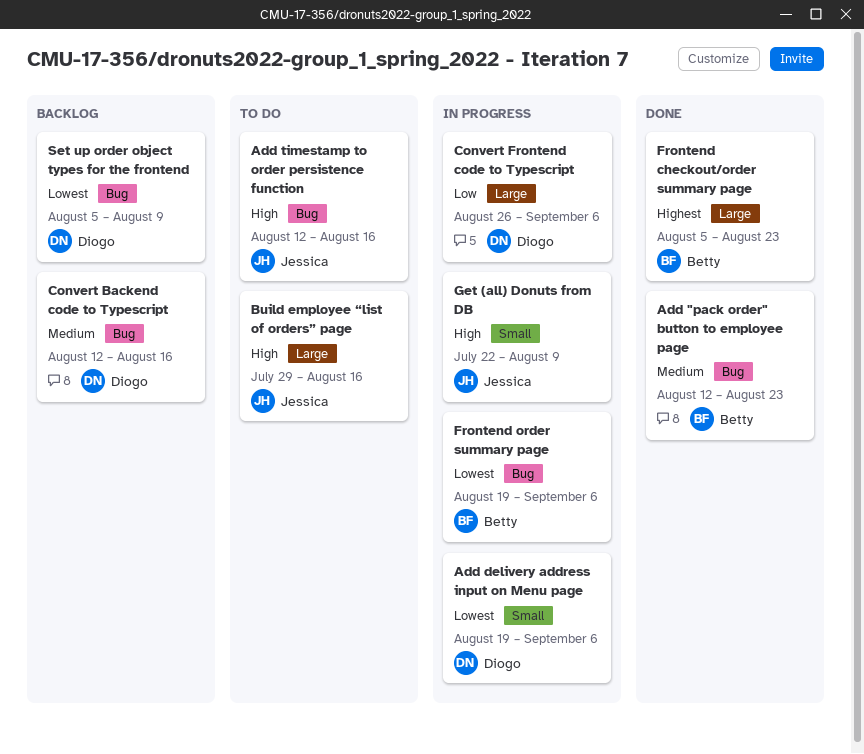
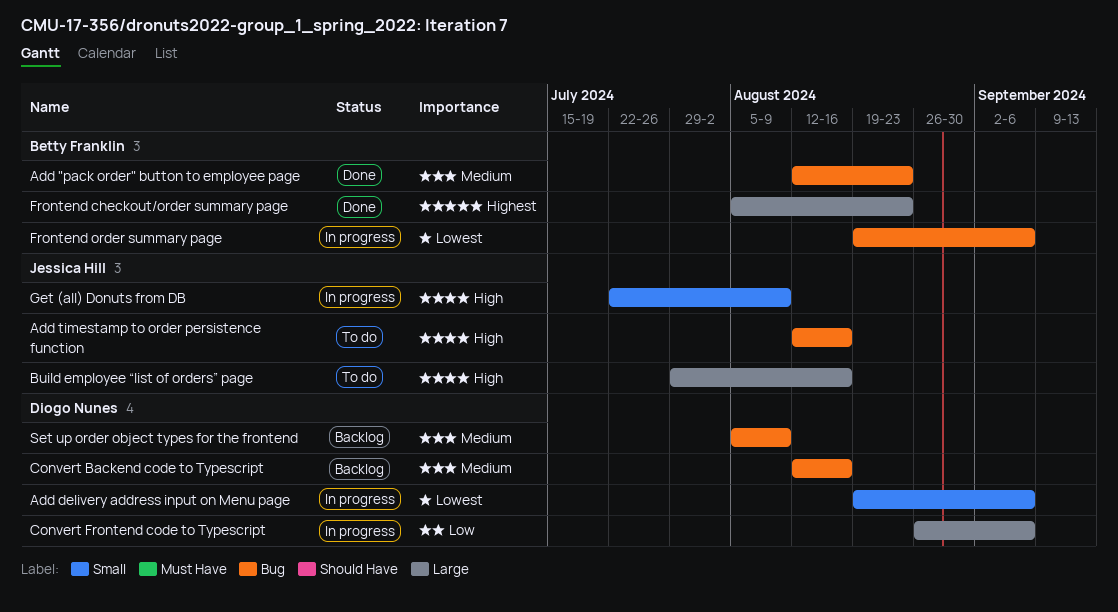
Set up order object types for the frontend, priority: Lowest -> Medium

